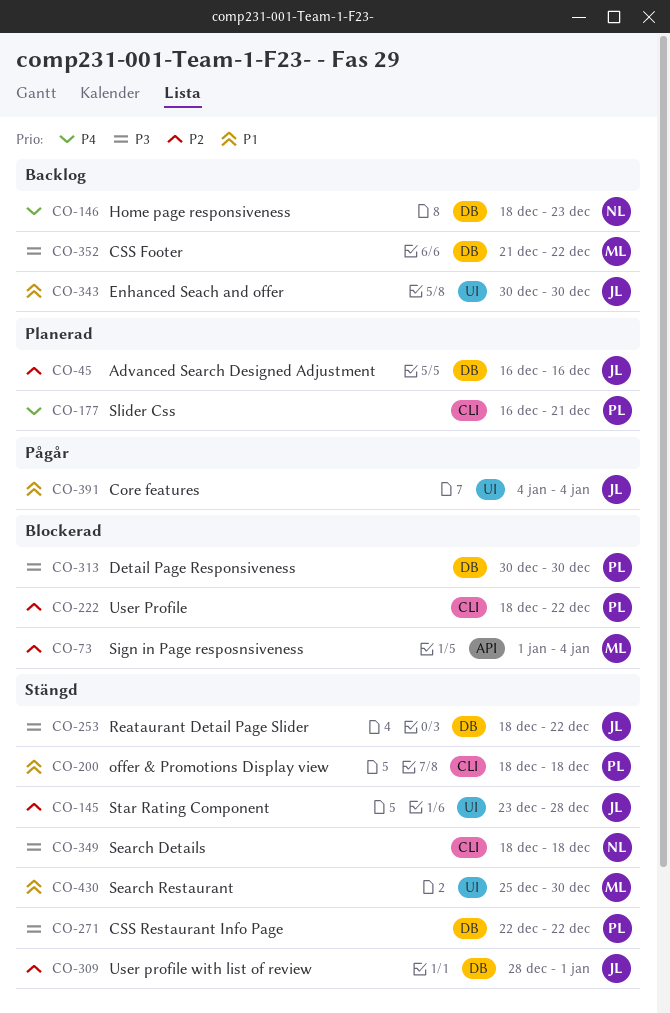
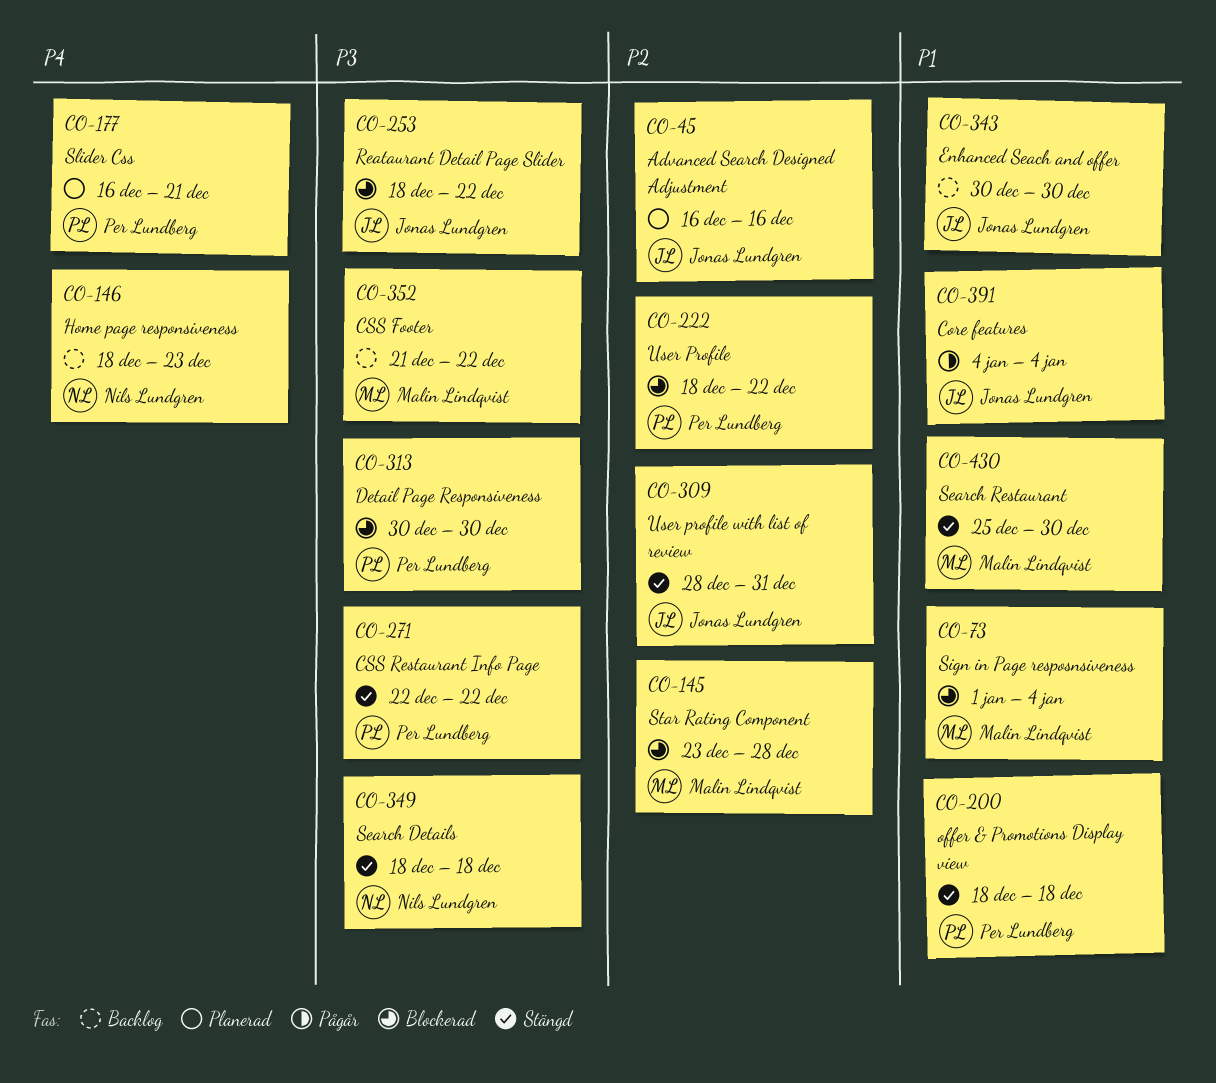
CO-73, priority: P2 -> P1
CO-145, status: Stängd -> Blockerad
CO-145, owner: Jonas Lundgren -> Malin Lindqvist
CO-253, status: Stängd -> Blockerad
CO-309, due: Jan 1 -> Dec 31

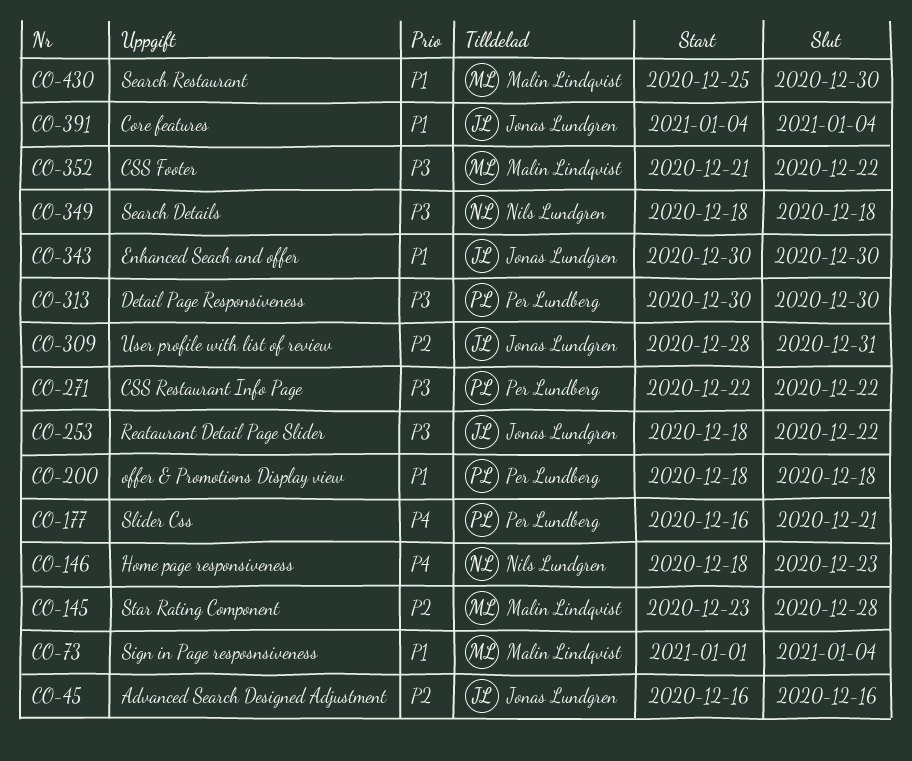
CO-222: present -> none

